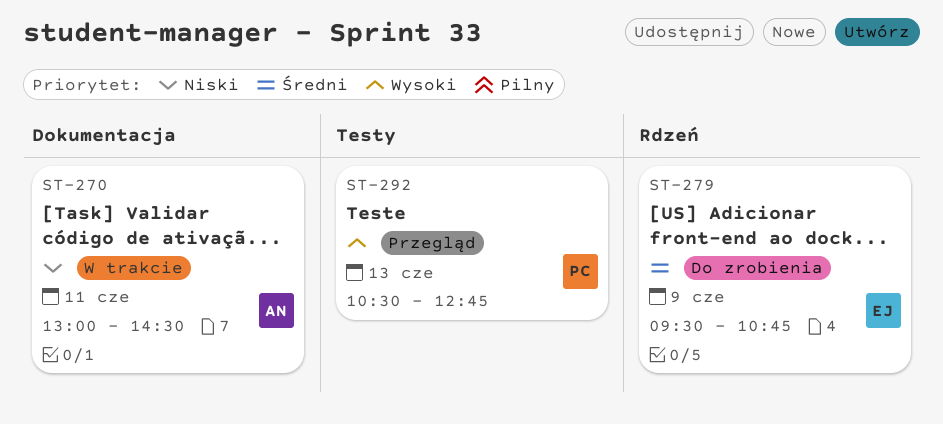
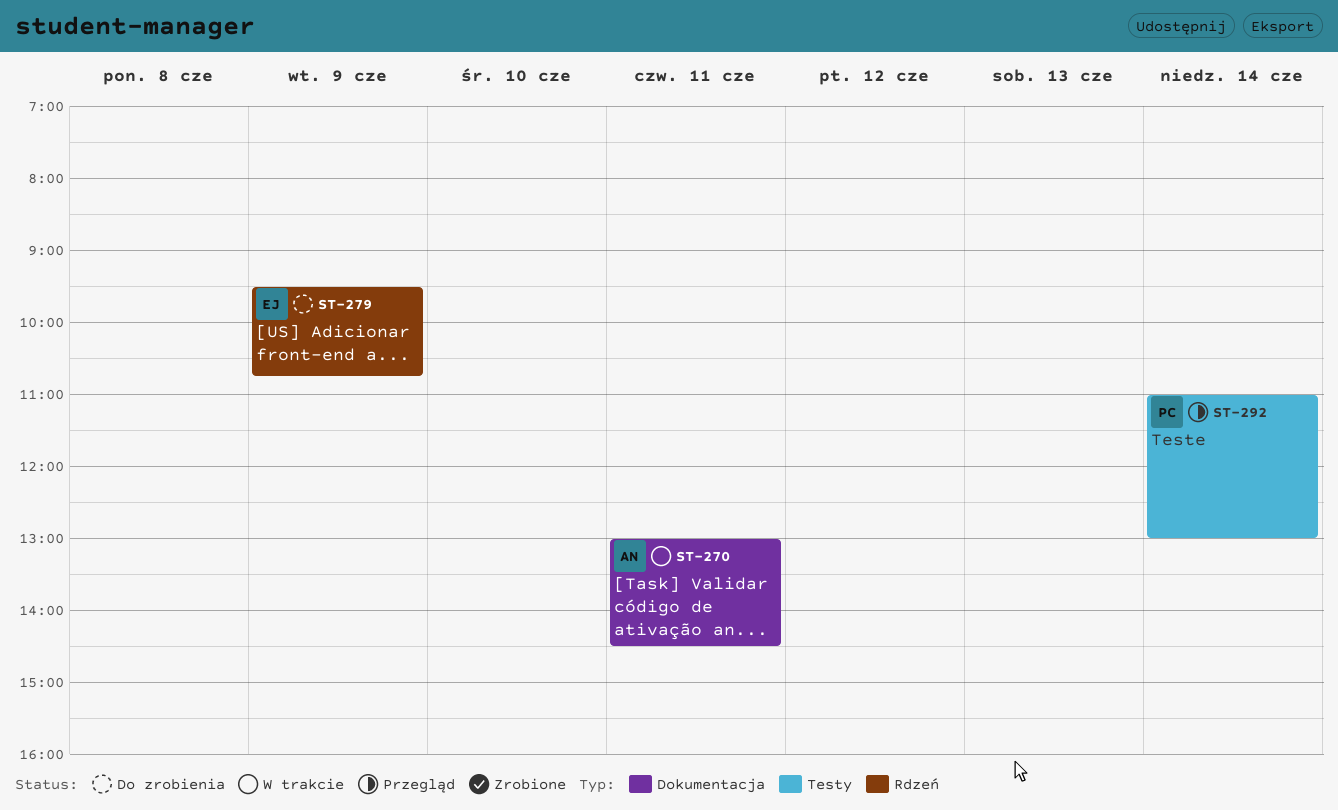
ST-292, day: Jun 13 -> Jun 14
ST-292, begins: 10:30 -> 11:00
ST-292, ends: 12:45 -> 13:00

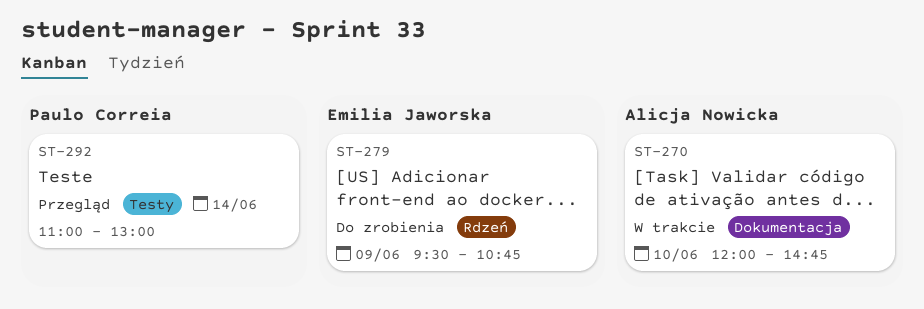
ST-270, day: Jun 11 -> Jun 10
ST-270, begins: 13:00 -> 12:00
ST-270, ends: 14:30 -> 14:45

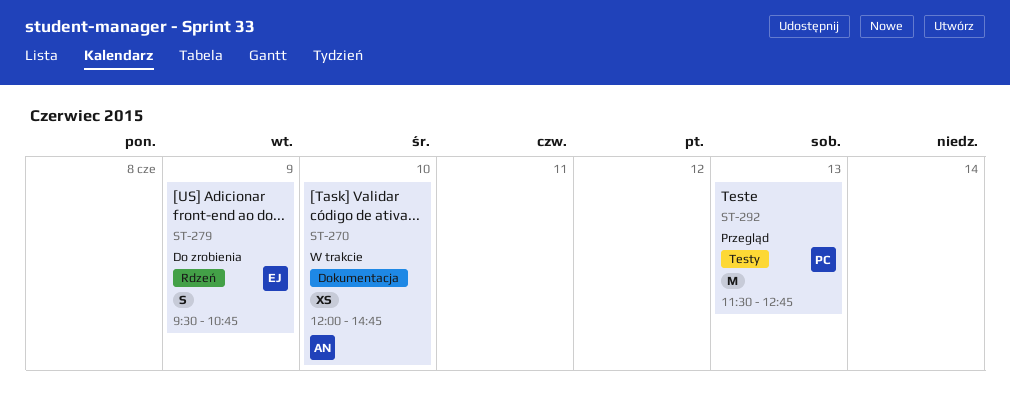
ST-292, day: Jun 14 -> Jun 13
ST-292, begins: 11:00 -> 11:30
ST-292, ends: 13:00 -> 12:45

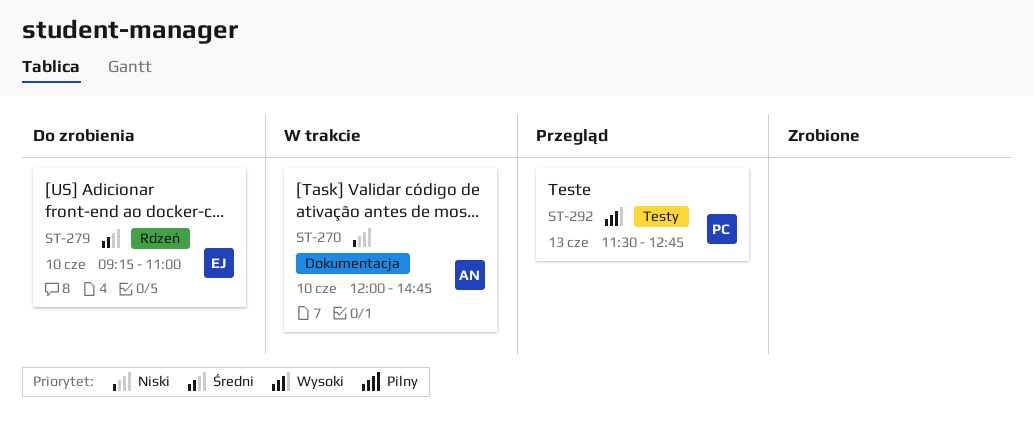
ST-279, day: Jun 9 -> Jun 10
ST-279, begins: 09:30 -> 09:15
ST-279, ends: 10:45 -> 11:00

